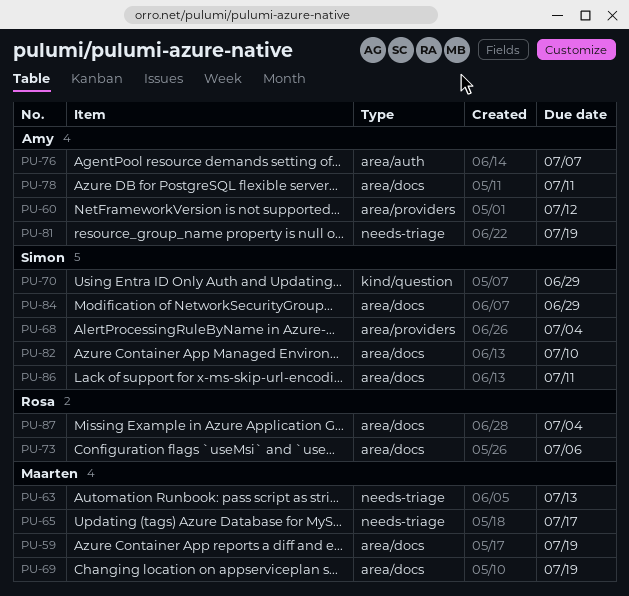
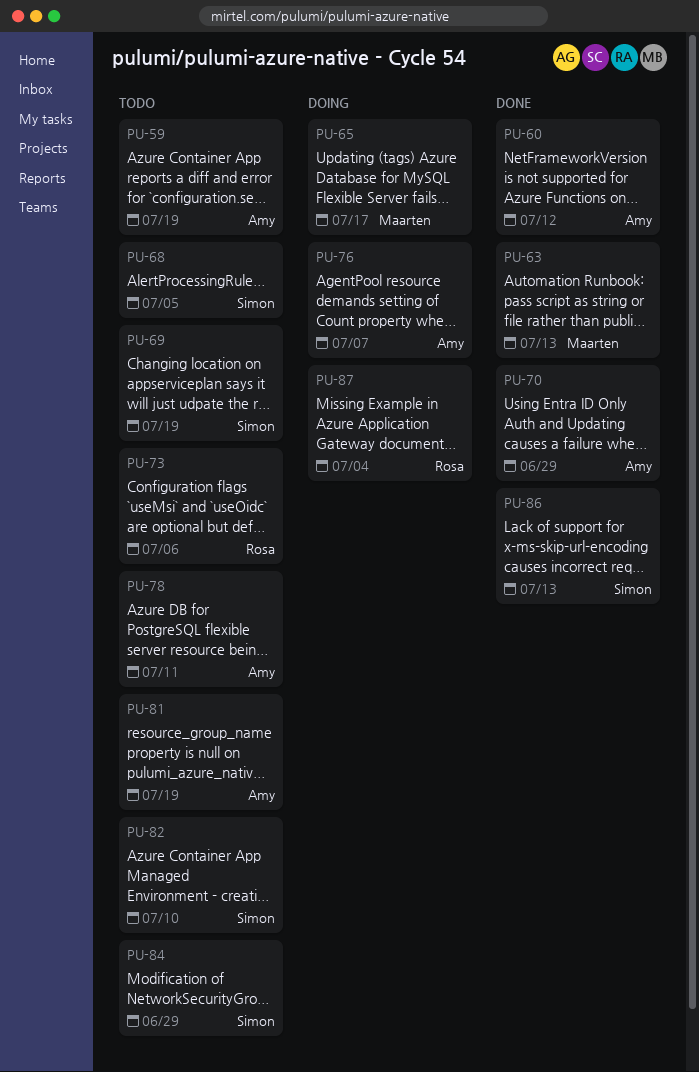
PU-59, owner: Maarten -> Amy
PU-68, due: Jul 4 -> Jul 5
PU-69, owner: Maarten -> Simon
PU-70, owner: Simon -> Amy
PU-86, due: Jul 11 -> Jul 13

